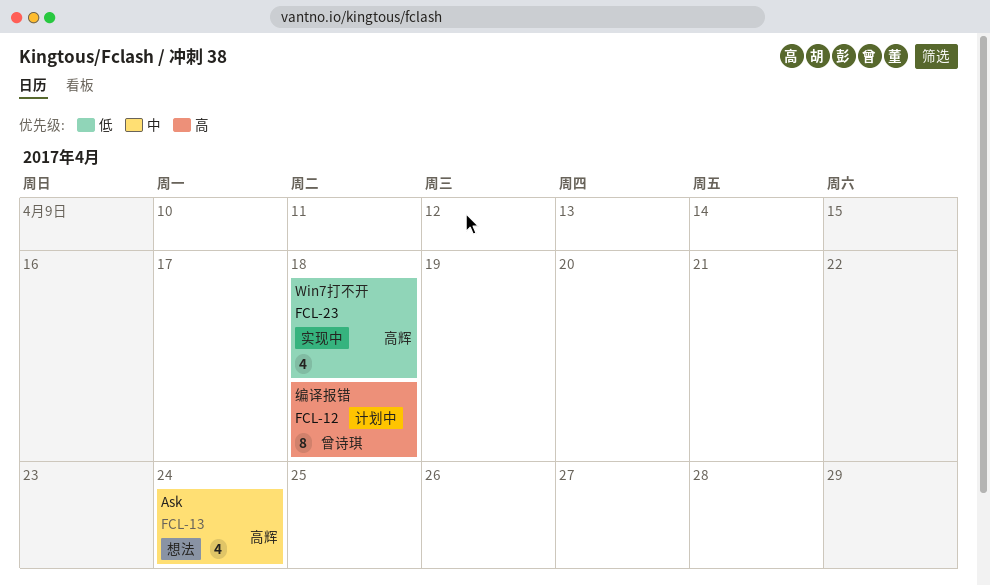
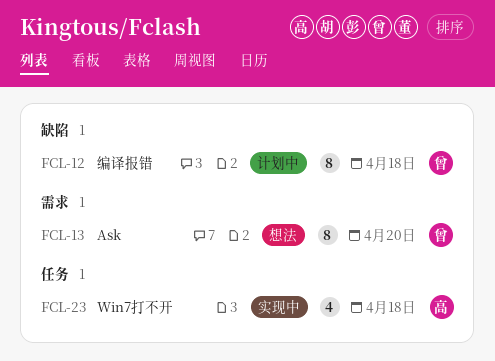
FCL-13, owner: 高辉 -> 曾诗琪
FCL-13, estimate: 4 -> 8
FCL-13, due: Apr 24 -> Apr 20

